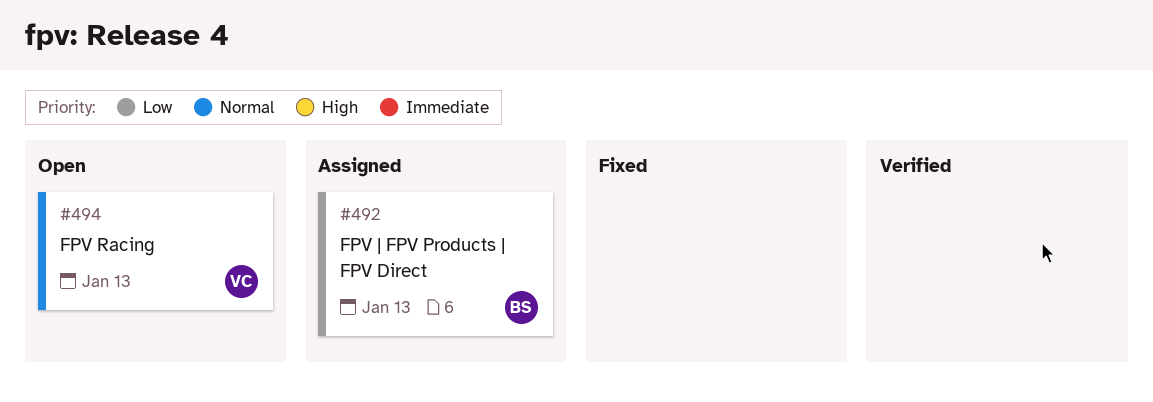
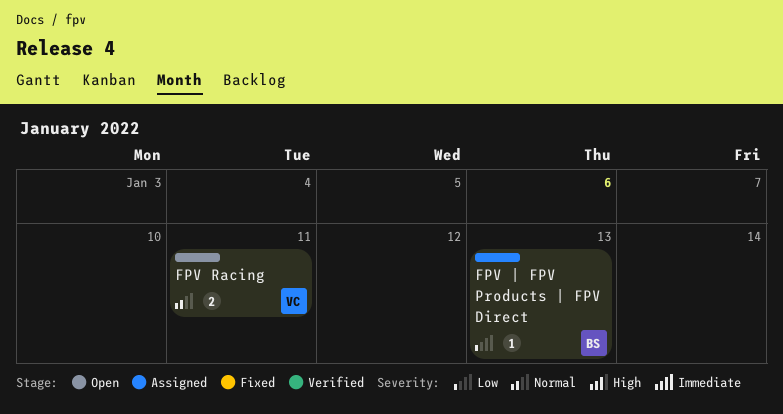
FPV Racing, due: Jan 13 -> Jan 11

